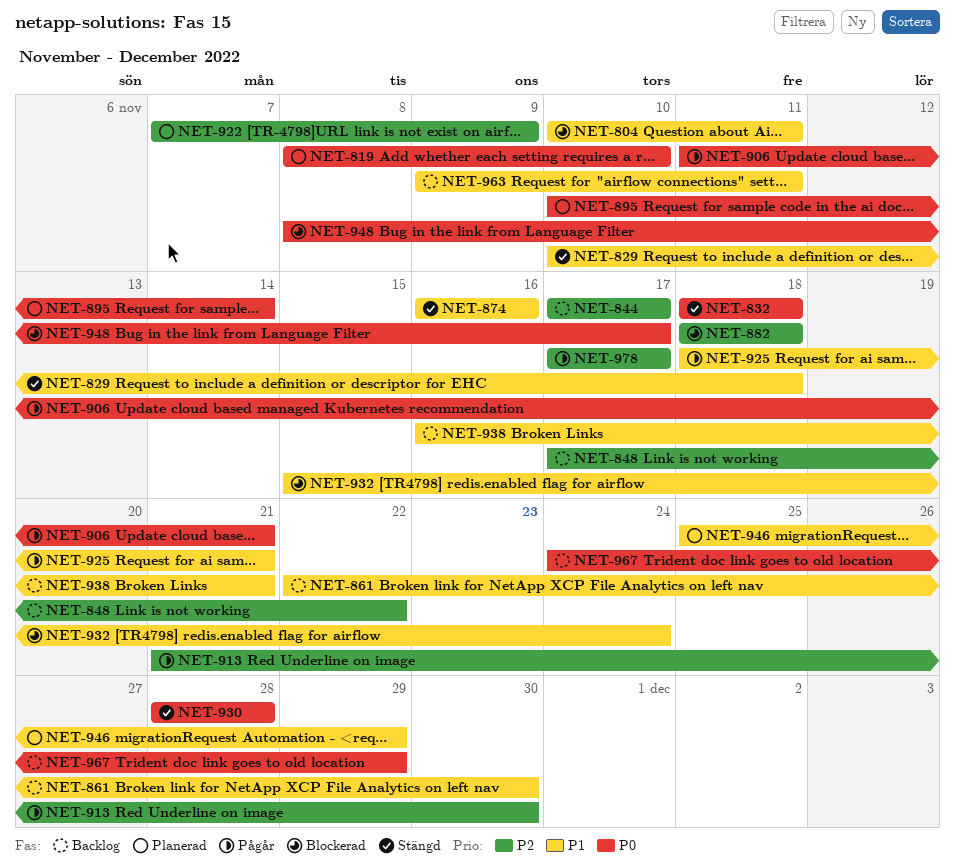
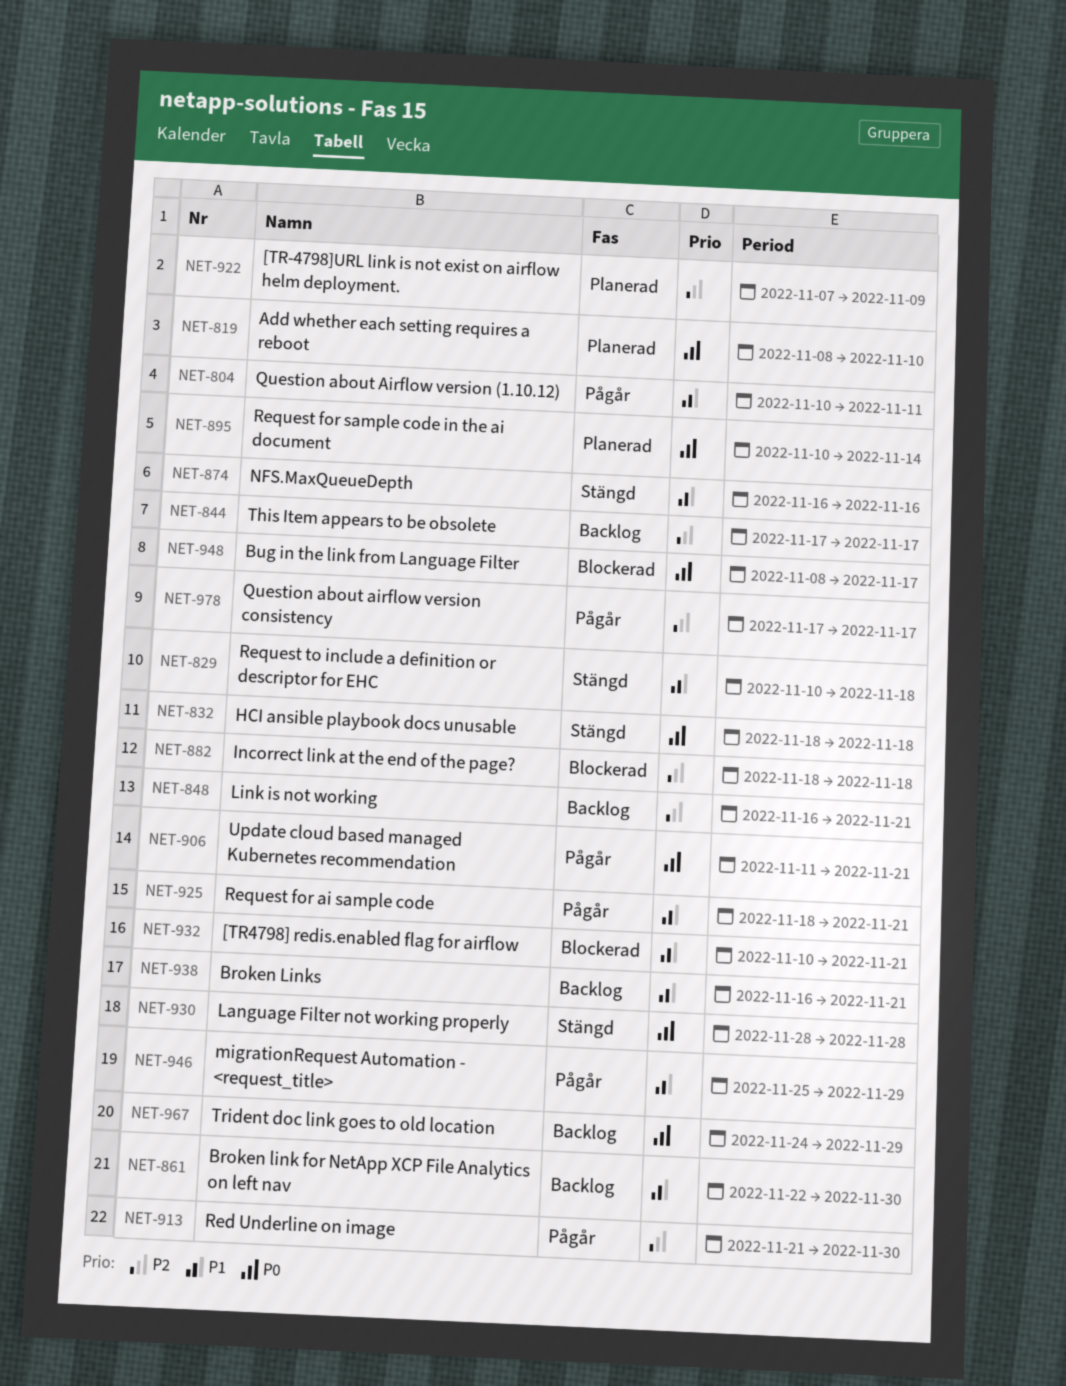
NET-804, status: Blockerad -> Pågår
NET-848, start: Nov 17 -> Nov 16
NET-848, due: Nov 22 -> Nov 21
NET-932, start: Nov 15 -> Nov 10
NET-932, due: Nov 24 -> Nov 21
NET-946, status: Planerad -> Pågår
NET-963: present -> none

